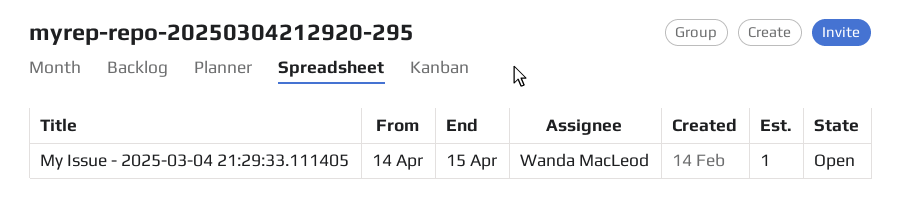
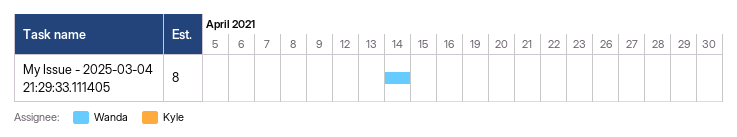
My Issue - 2025-03-04 21:29:33.111405, estimate: 1 -> 8
My Issue - 2025-03-04 21:29:33.111405, due: Apr 15 -> Apr 14

